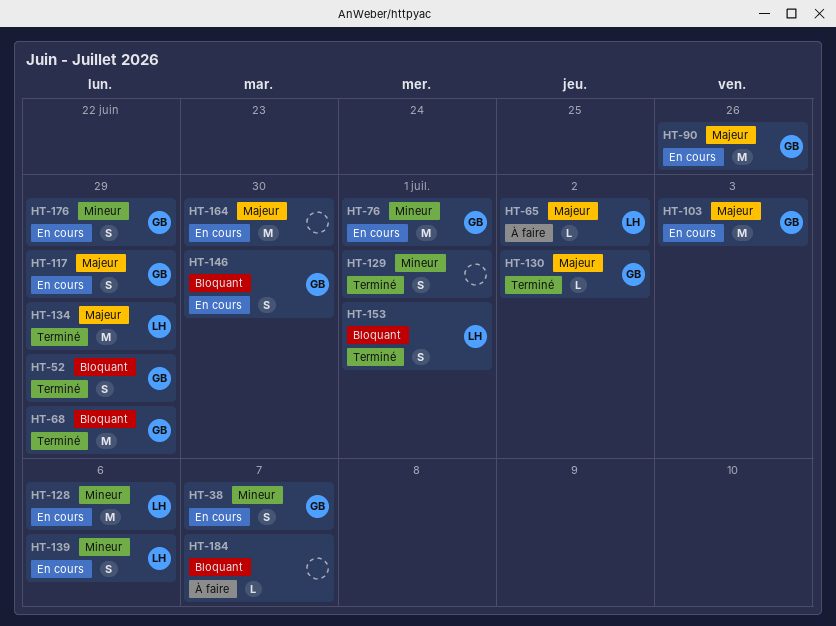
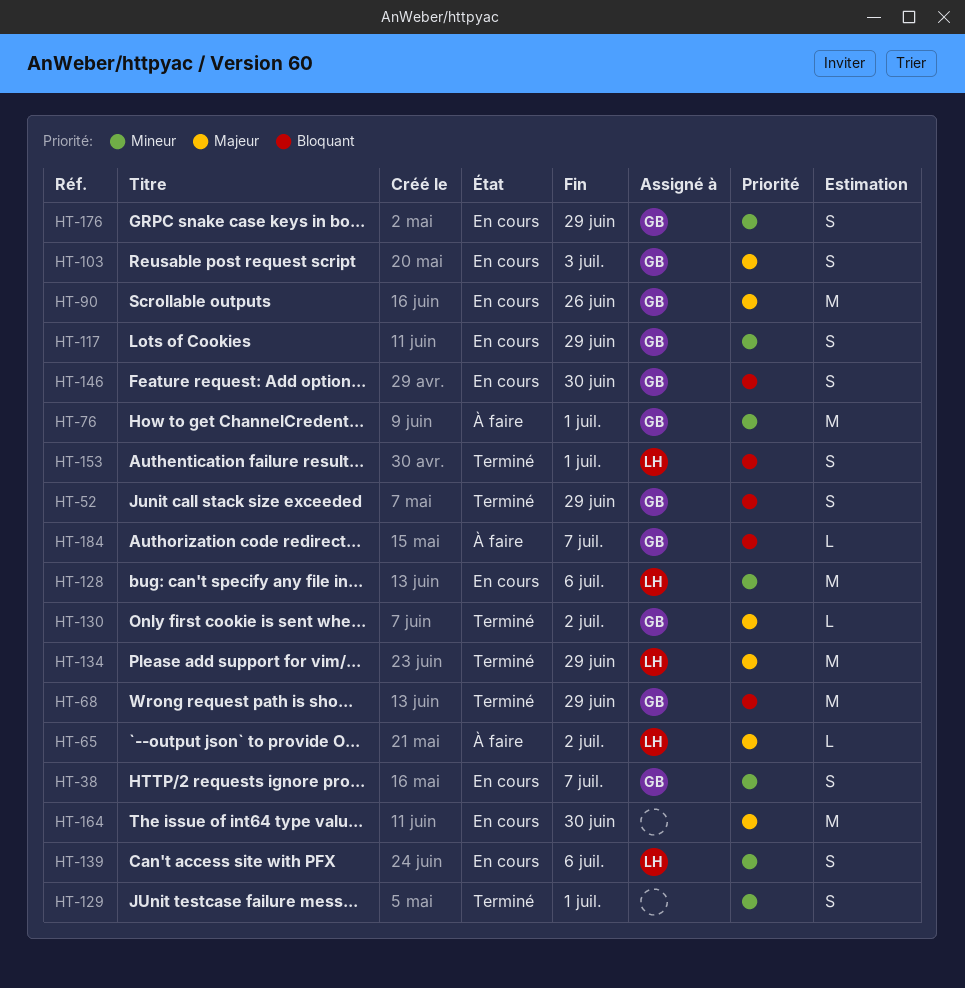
HT-76, status: En cours -> À faire
HT-103, estimate: M -> S
HT-117, priority: Majeur -> Mineur
HT-184, owner: none -> GB

